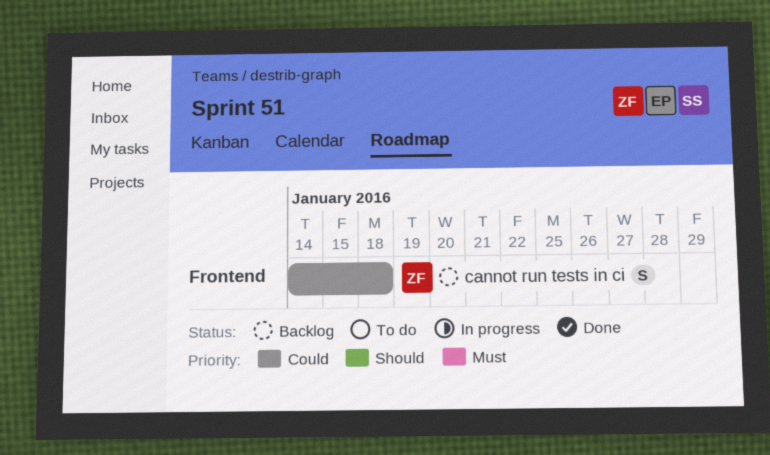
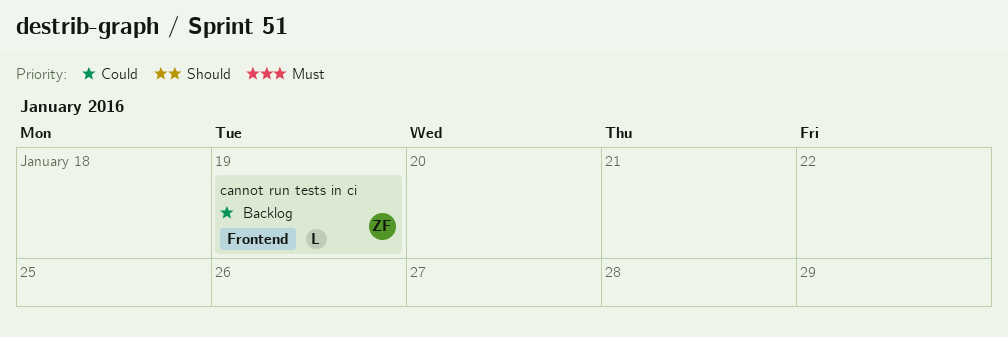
cannot run tests in ci, estimate: S -> L
cannot run tests in ci, due: Jan 18 -> Jan 19

